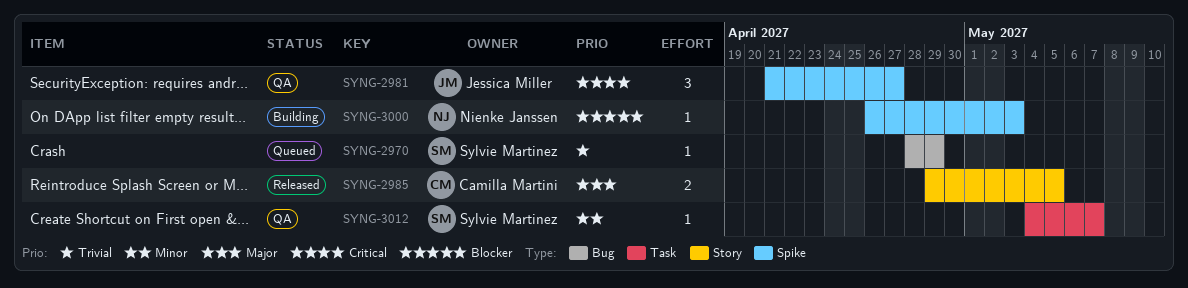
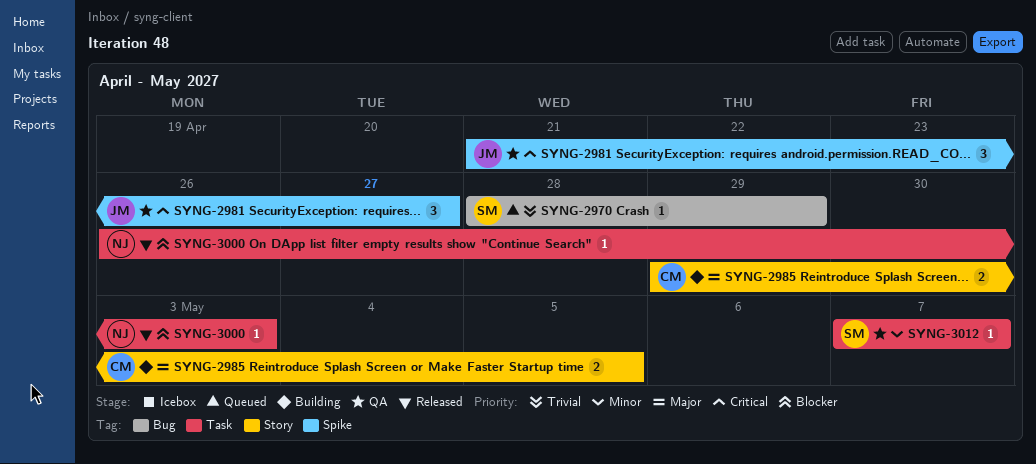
SYNG-2985, status: Released -> Building
SYNG-3000, status: Building -> Released
SYNG-3000, label: Spike -> Task
SYNG-3012, start: May 4 -> May 7

